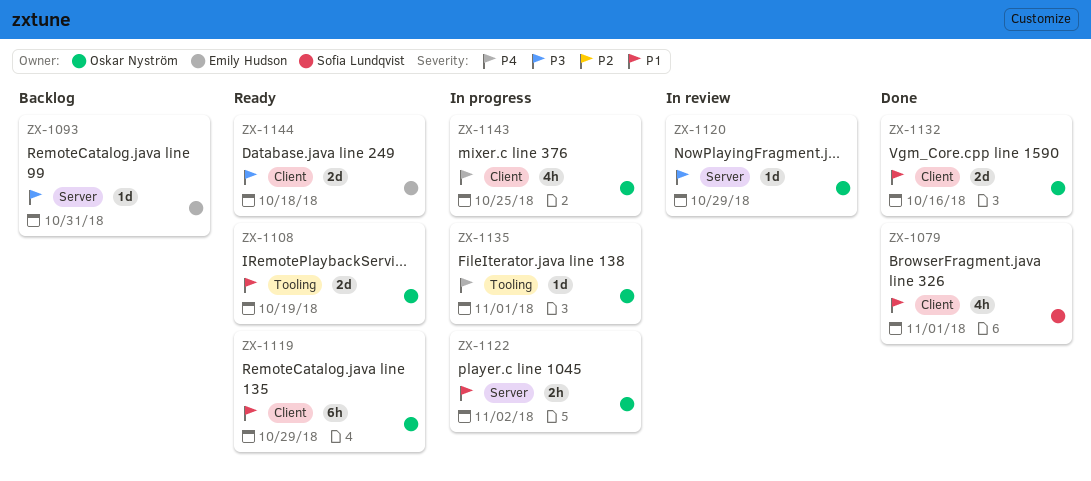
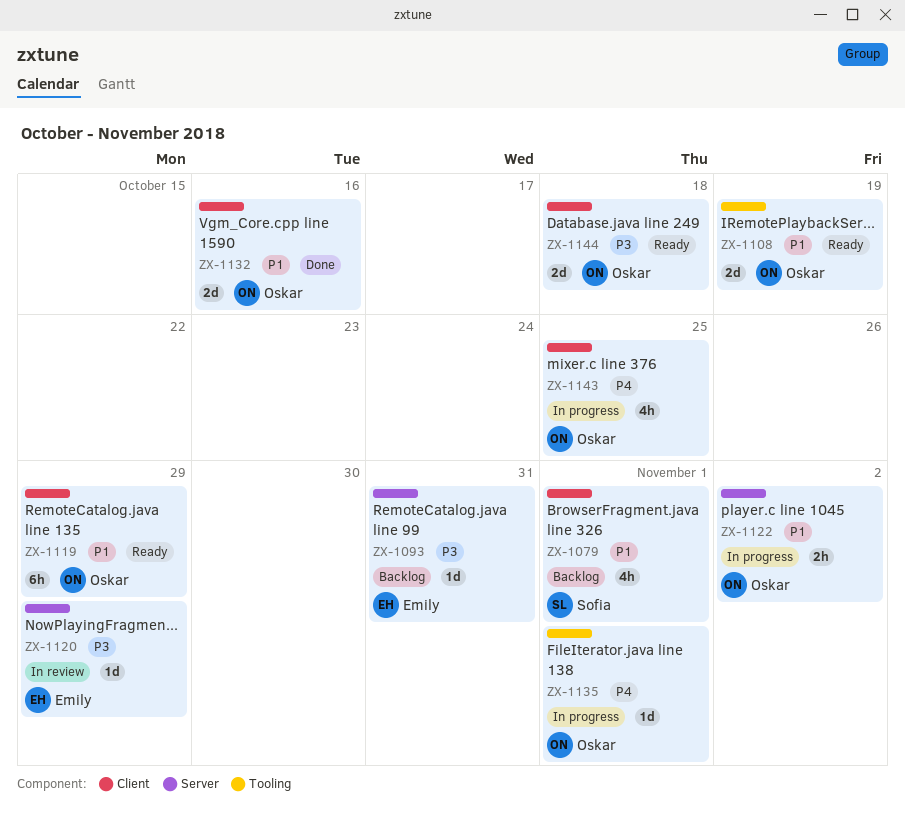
ZX-1079, status: Done -> Backlog
ZX-1120, owner: Oskar Nyström -> Emily Hudson
ZX-1144, owner: Emily Hudson -> Oskar Nyström

